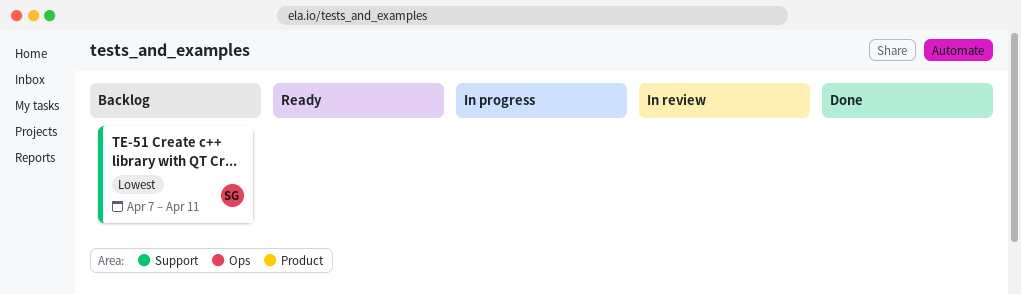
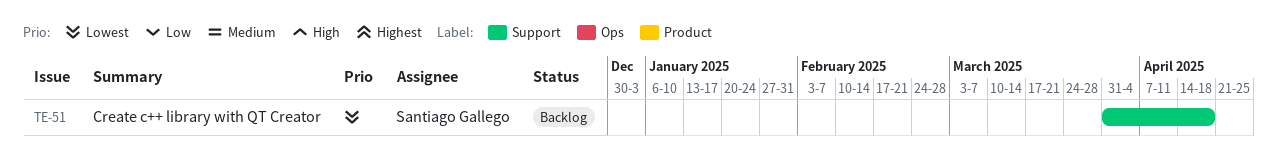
TE-51, start: Apr 7 -> Mar 31
TE-51, due: Apr 11 -> Apr 18

